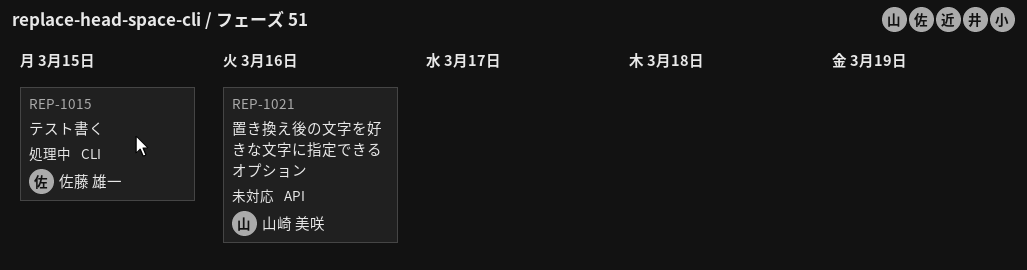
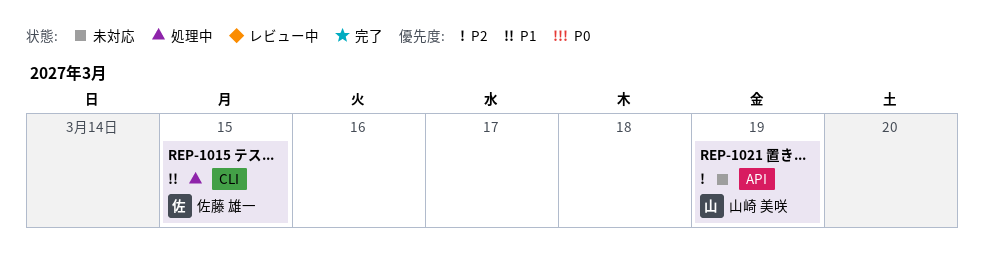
REP-1021, due: Mar 16 -> Mar 19

